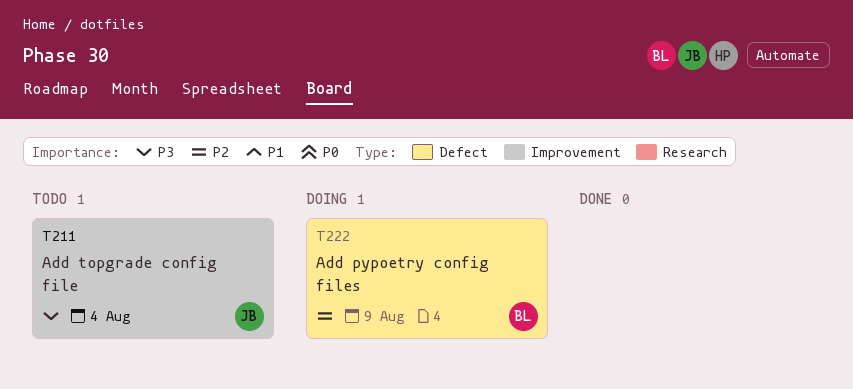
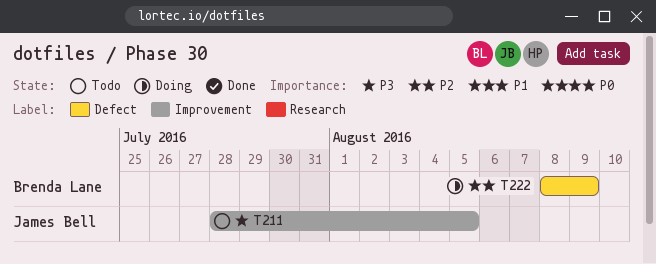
T211, due: Aug 4 -> Aug 5

